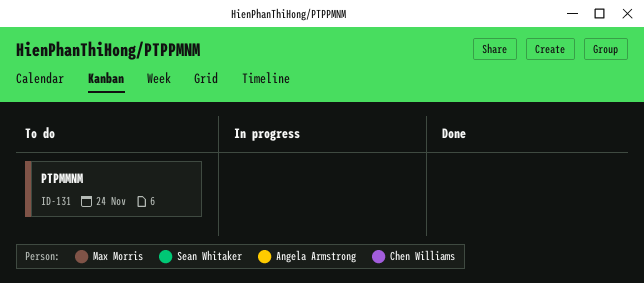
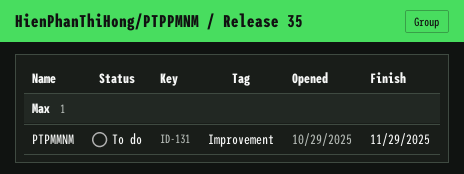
ID-131, due: Nov 24 -> Nov 29

